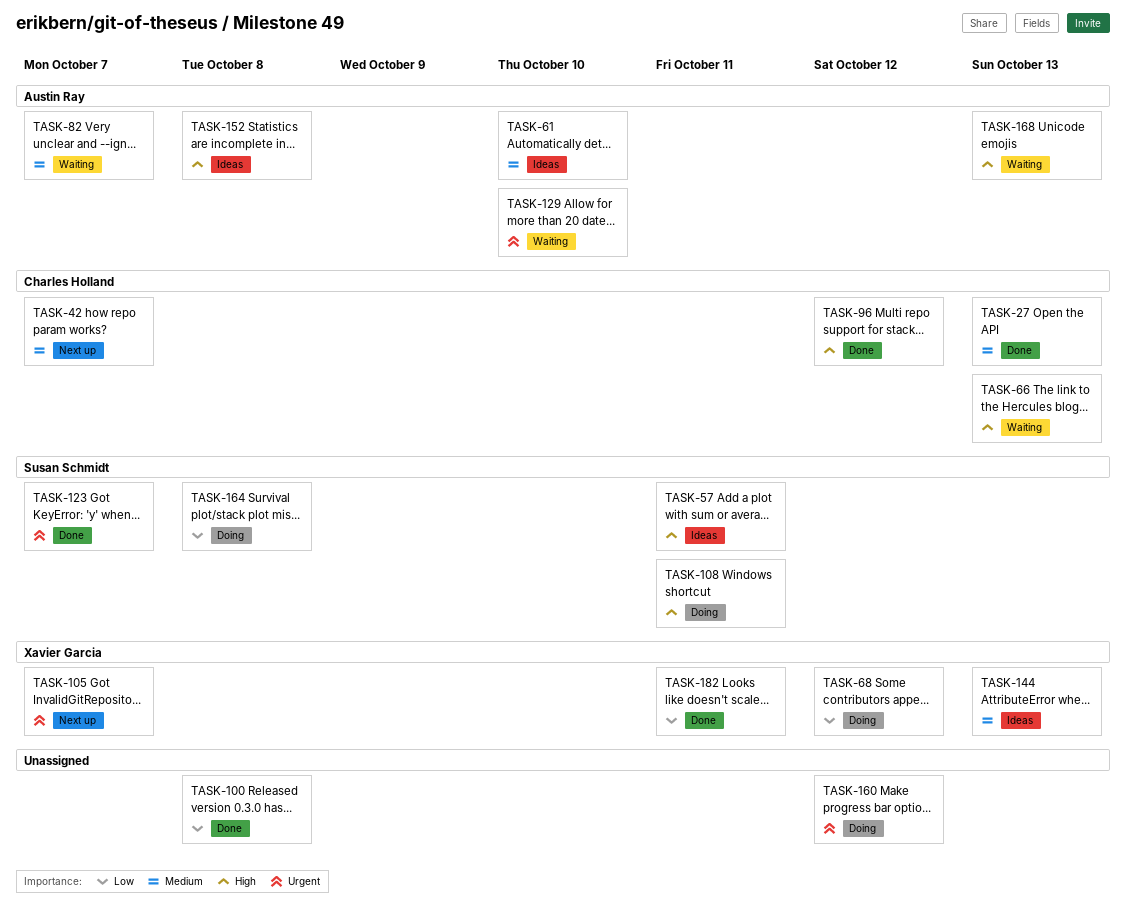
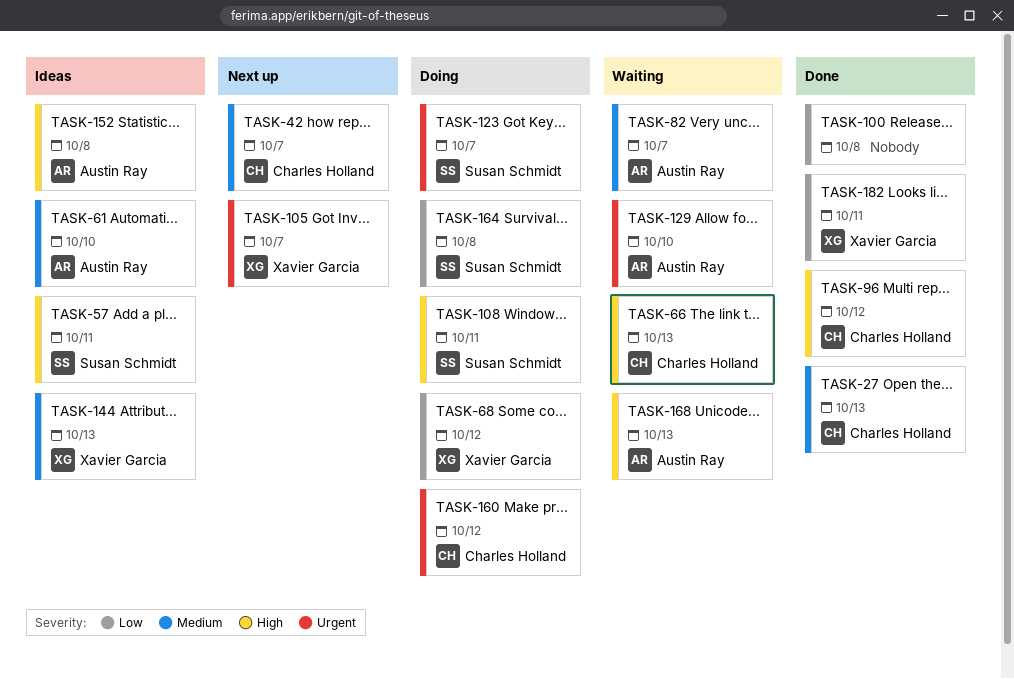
TASK-123, status: Done -> Doing
TASK-160, owner: none -> Charles Holland

